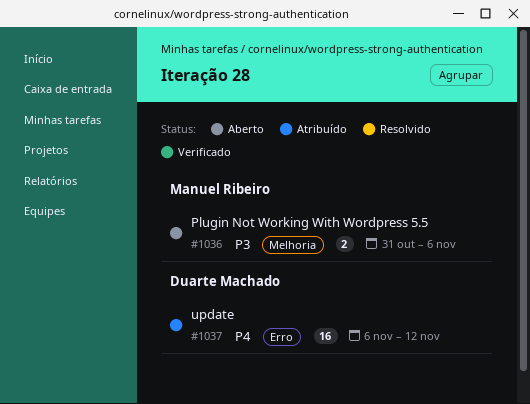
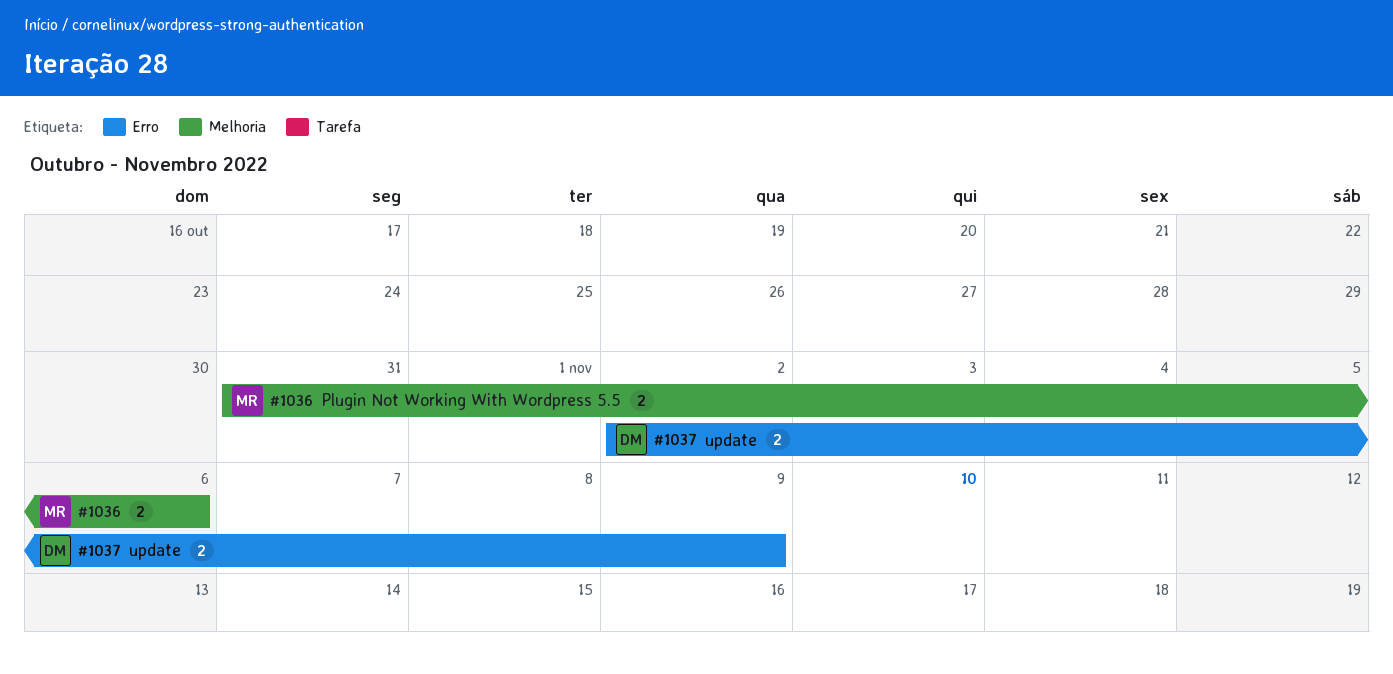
#1037, estimate: 16 -> 2
#1037, start: Nov 6 -> Nov 2
#1037, due: Nov 12 -> Nov 9

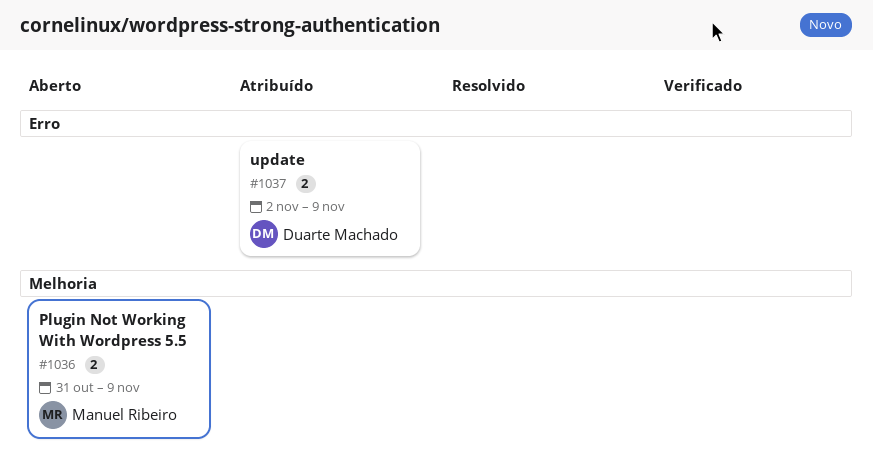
#1036, due: Nov 6 -> Nov 9

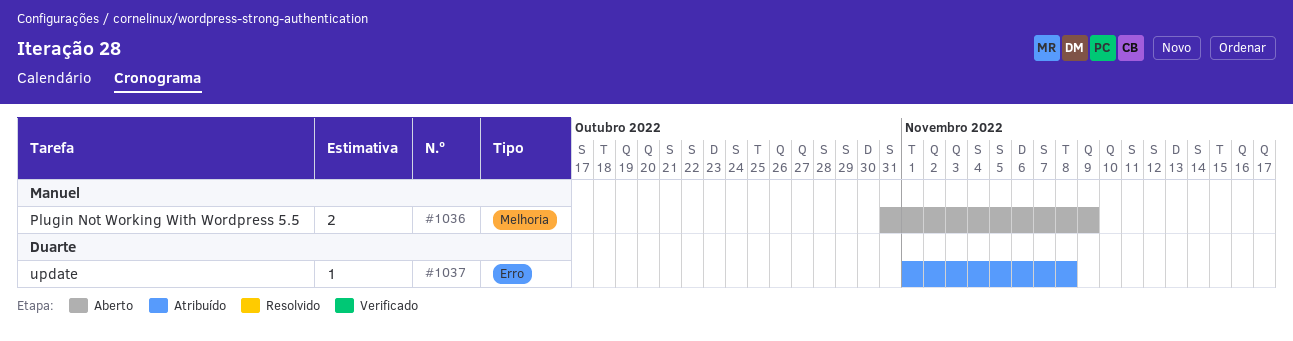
#1037, estimate: 2 -> 1
#1037, start: Nov 2 -> Nov 1
#1037, due: Nov 9 -> Nov 8

